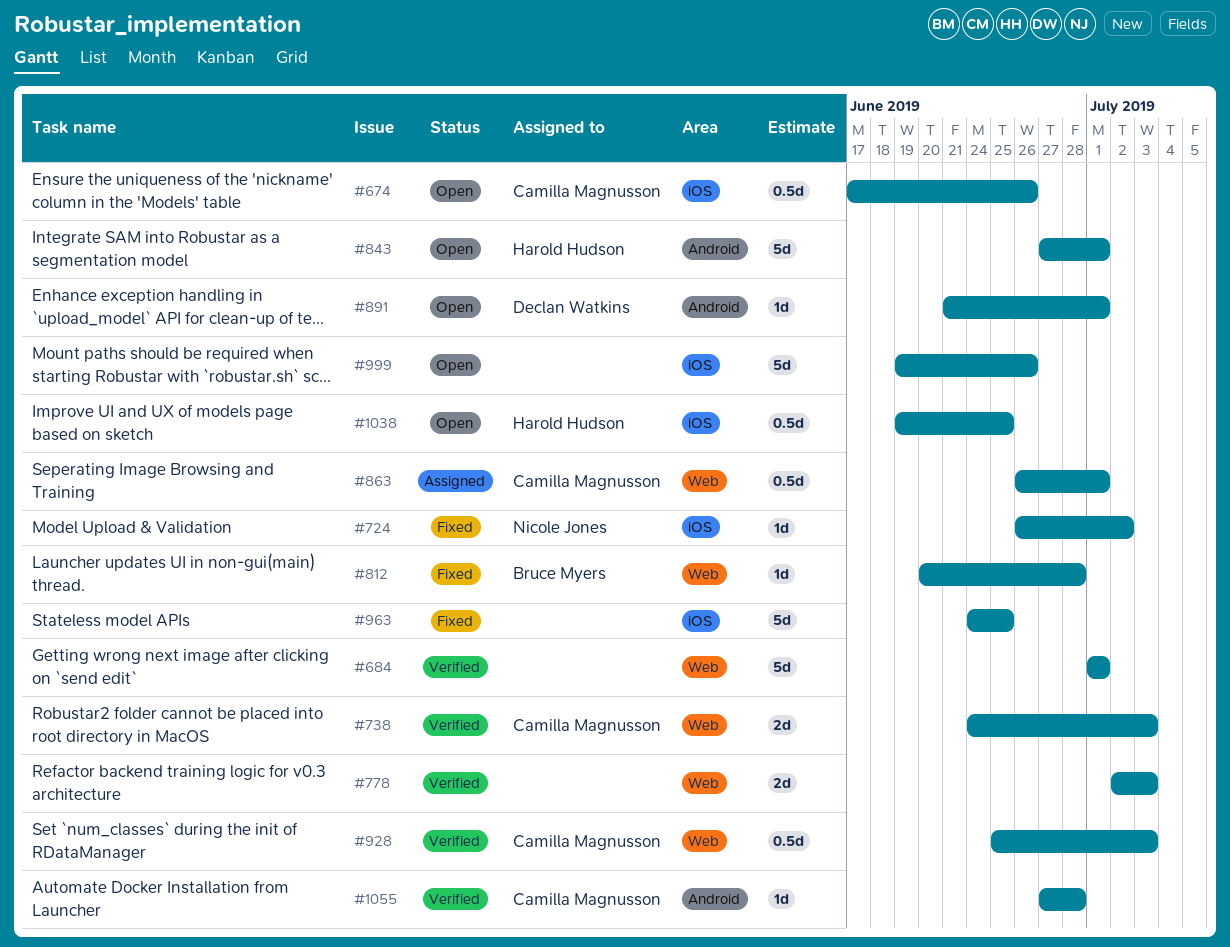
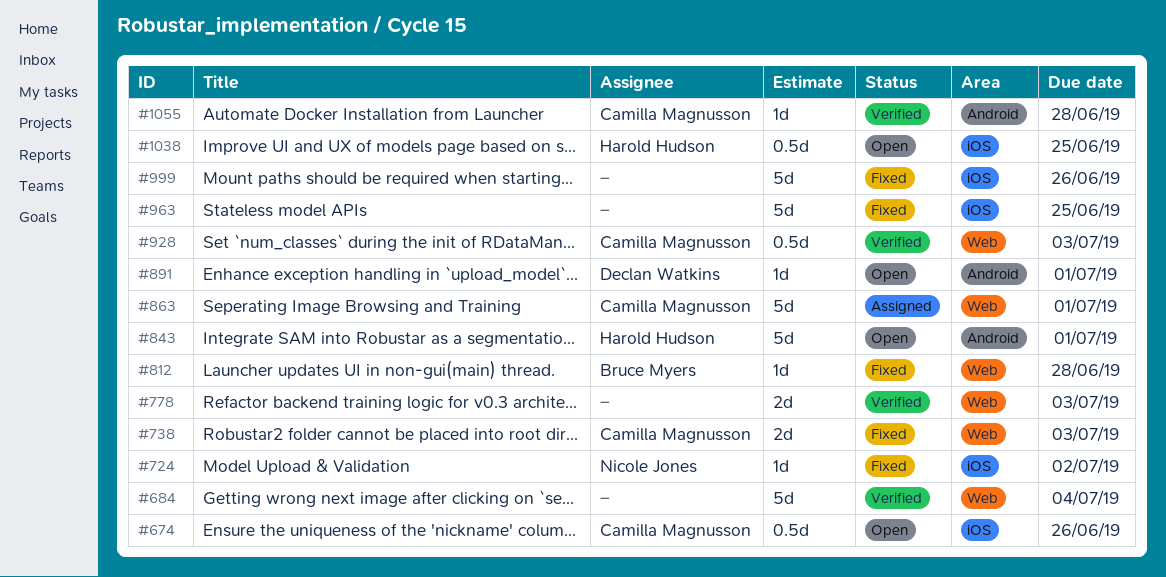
#684, due: Jul 1 -> Jul 4
#738, status: Verified -> Fixed
#863, estimate: 0.5d -> 5d
#999, status: Open -> Fixed

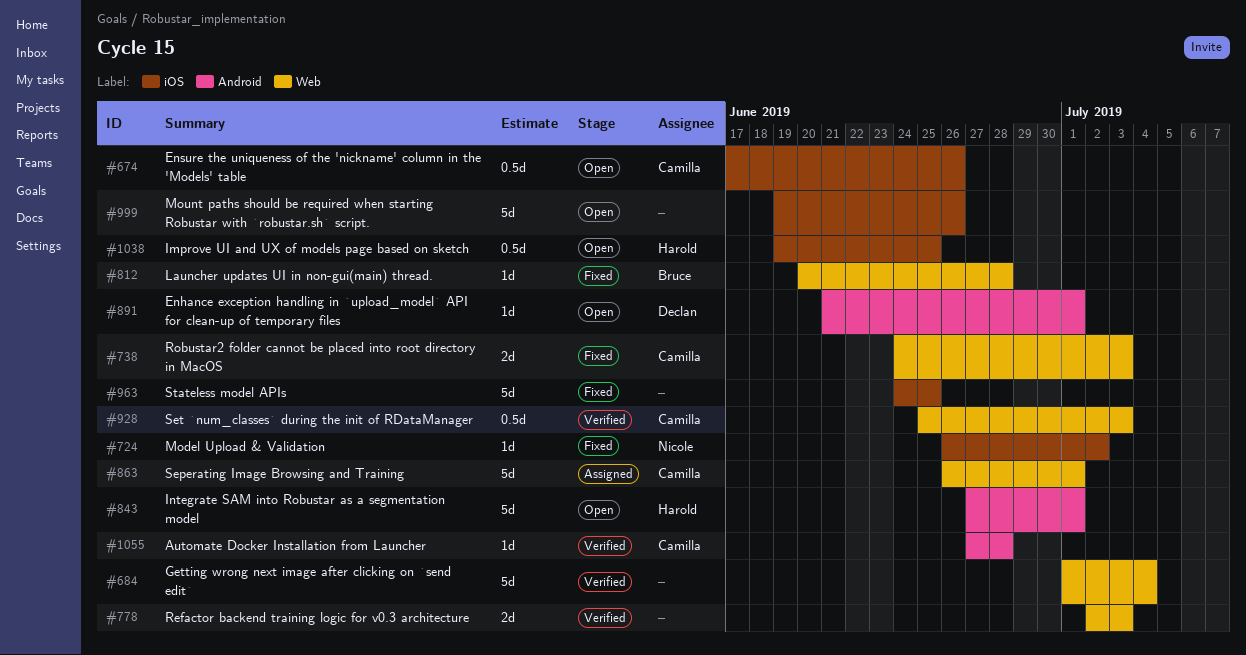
#999, status: Fixed -> Open

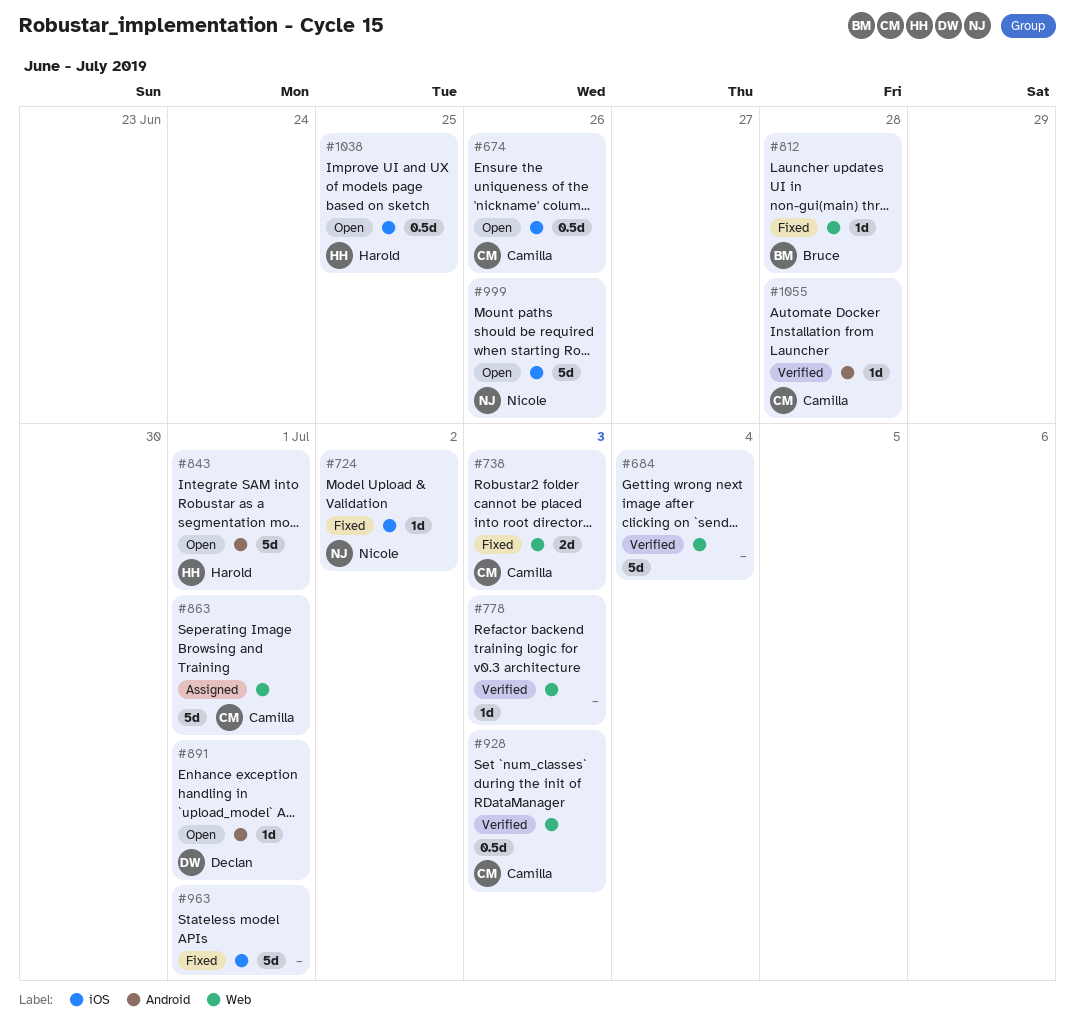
#778, estimate: 2d -> 1d
#963, due: Jun 25 -> Jul 1
#999, owner: none -> Nicole

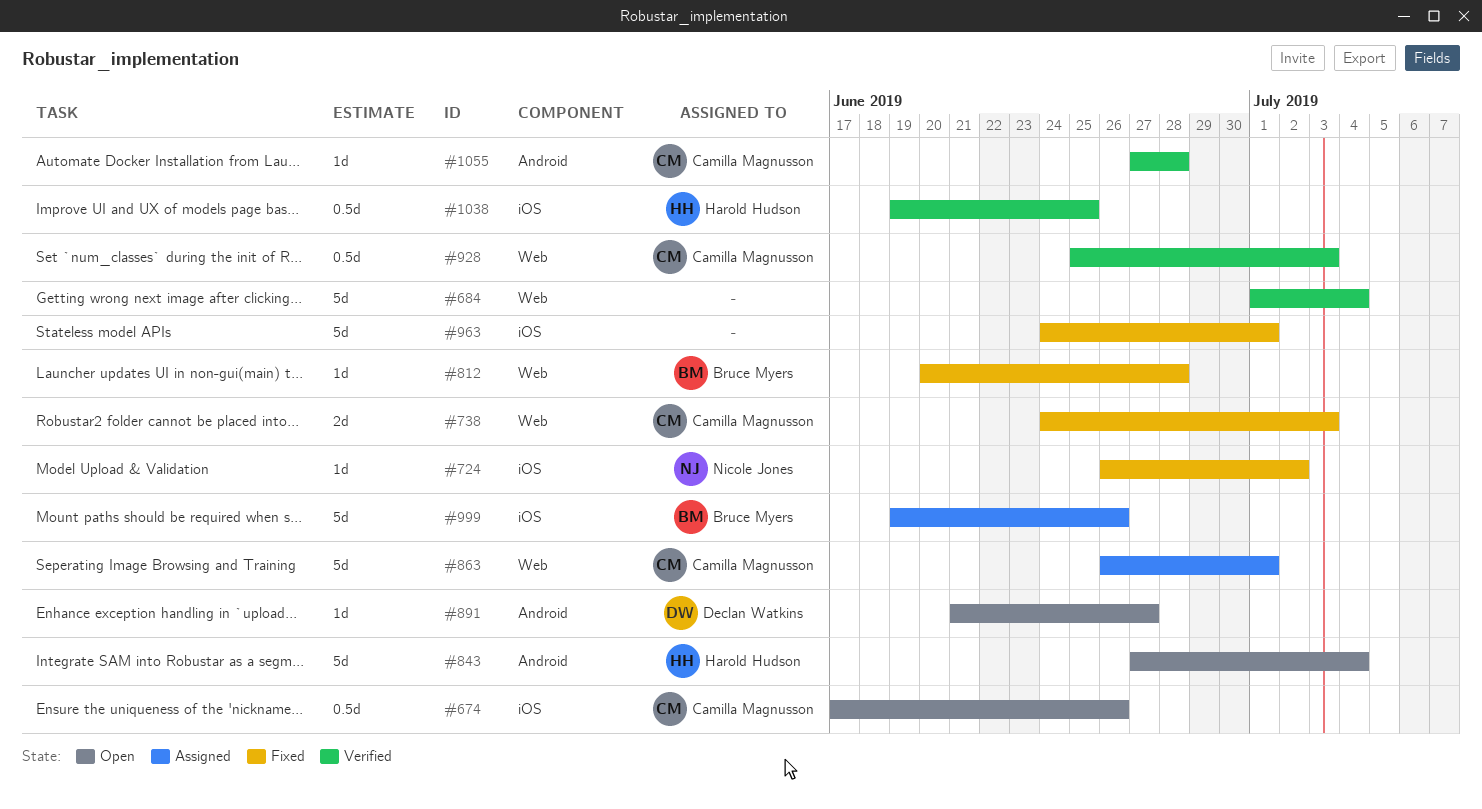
#778: present -> none
#843, due: Jul 1 -> Jul 4
#891, due: Jul 1 -> Jun 27
#999, status: Open -> Assigned
#999, owner: Nicole Jones -> Bruce Myers
#1038, status: Open -> Verified

